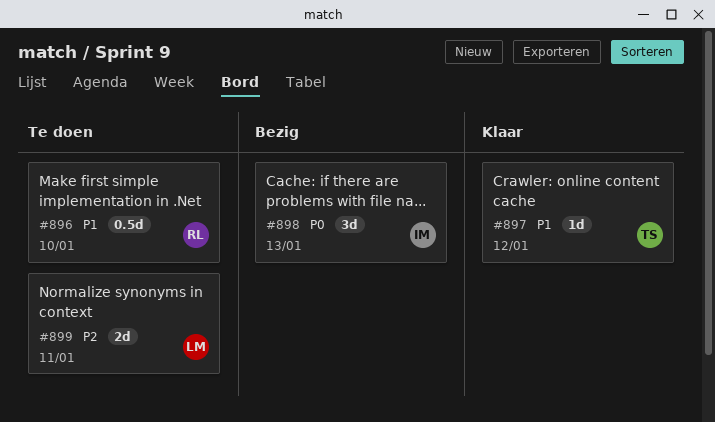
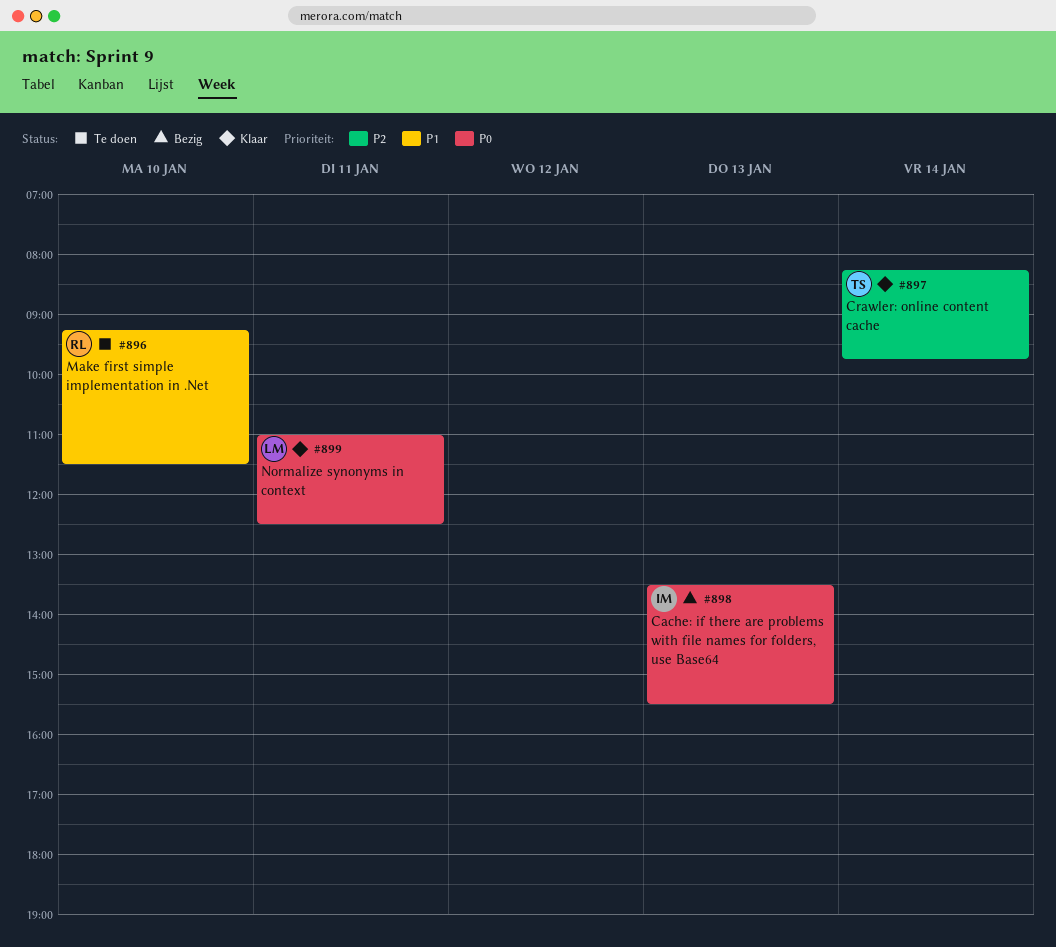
#897, priority: P1 -> P2
#897, day: Jan 12 -> Jan 14
#899, status: Te doen -> Klaar
#899, priority: P2 -> P0

